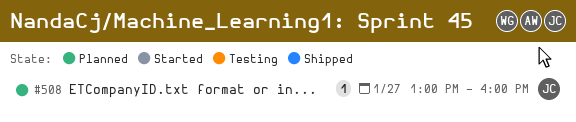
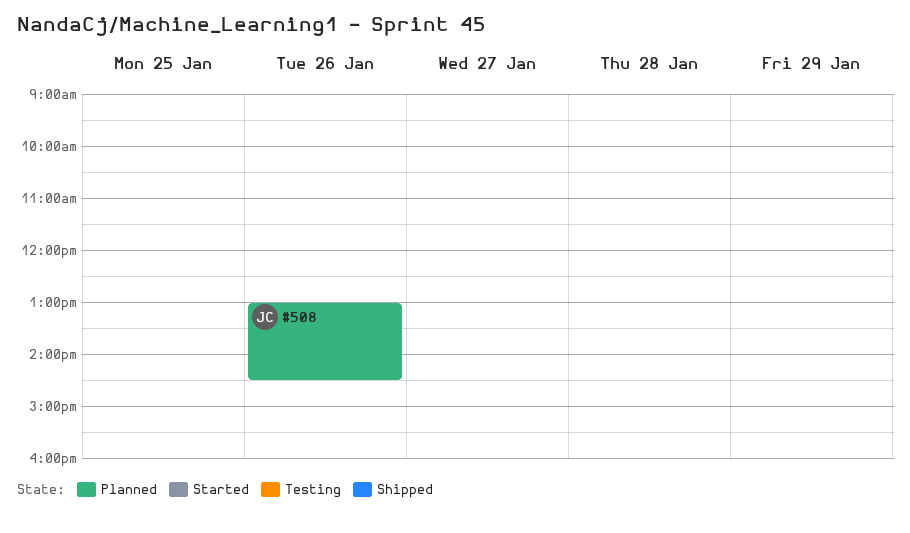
#508, day: Jan 27 -> Jan 26
#508, ends: 16:00 -> 14:30

